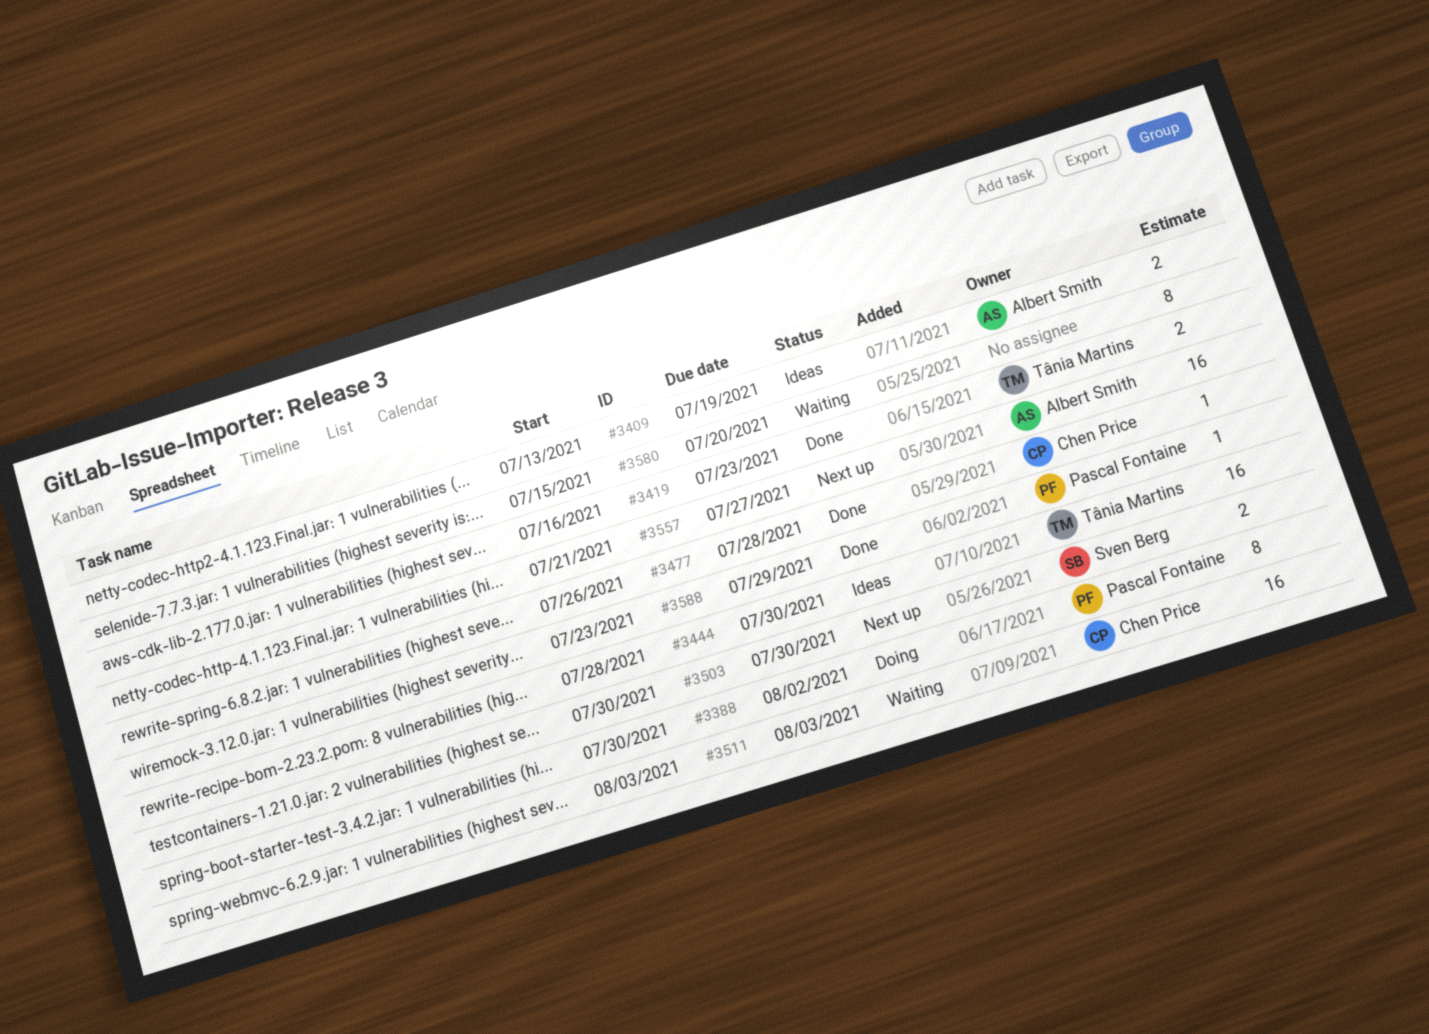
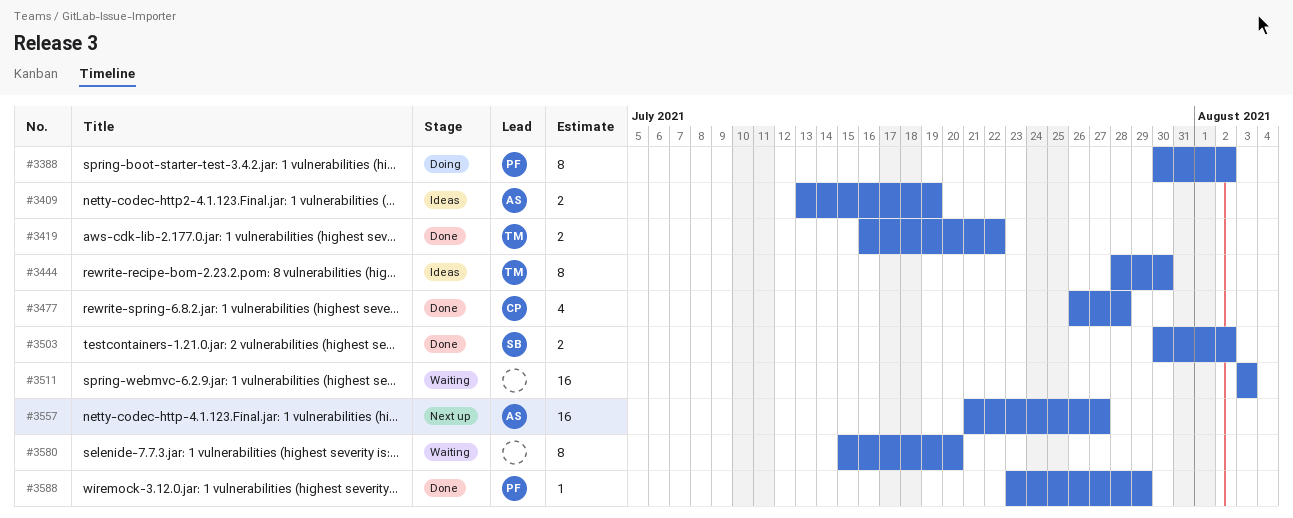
#3419, due: Jul 23 -> Jul 22
#3444, estimate: 16 -> 8
#3477, estimate: 1 -> 4
#3503, status: Next up -> Done
#3503, due: Jul 30 -> Aug 2
#3511, owner: Chen Price -> none

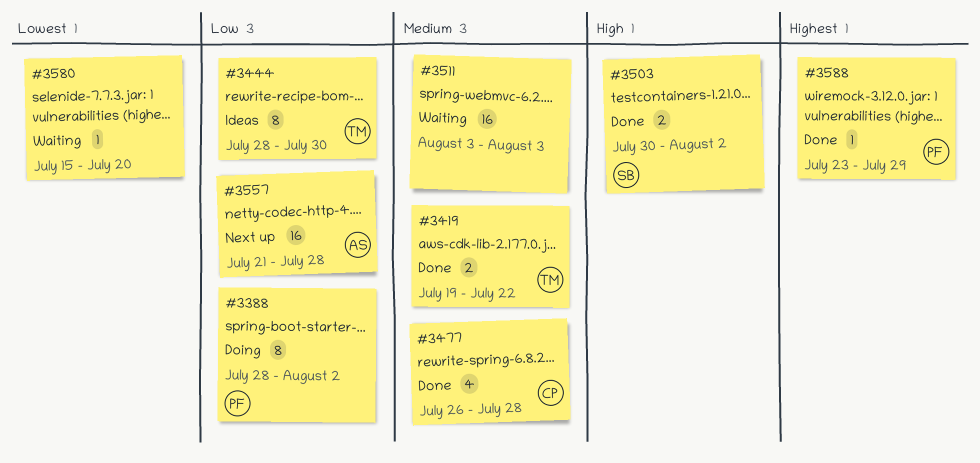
#3388, start: Jul 30 -> Jul 28
#3409: present -> none
#3419, start: Jul 16 -> Jul 19
#3557, due: Jul 27 -> Jul 28
#3580, estimate: 8 -> 1

